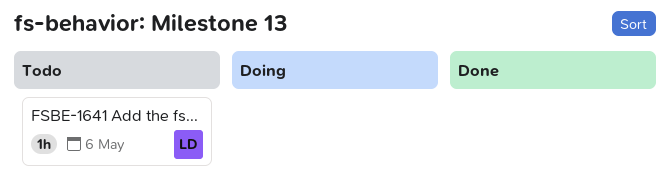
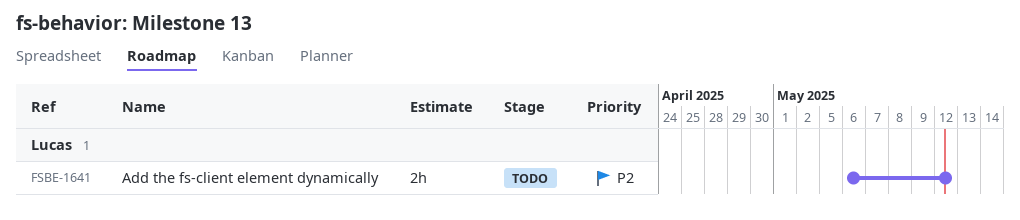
FSBE-1641, estimate: 1h -> 2h
FSBE-1641, due: May 6 -> May 12

